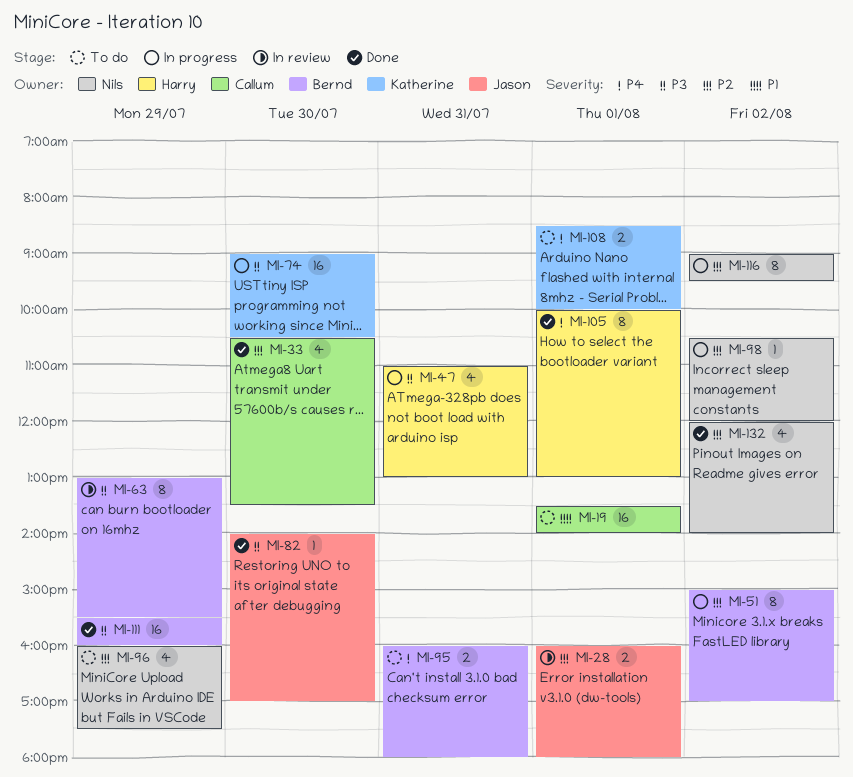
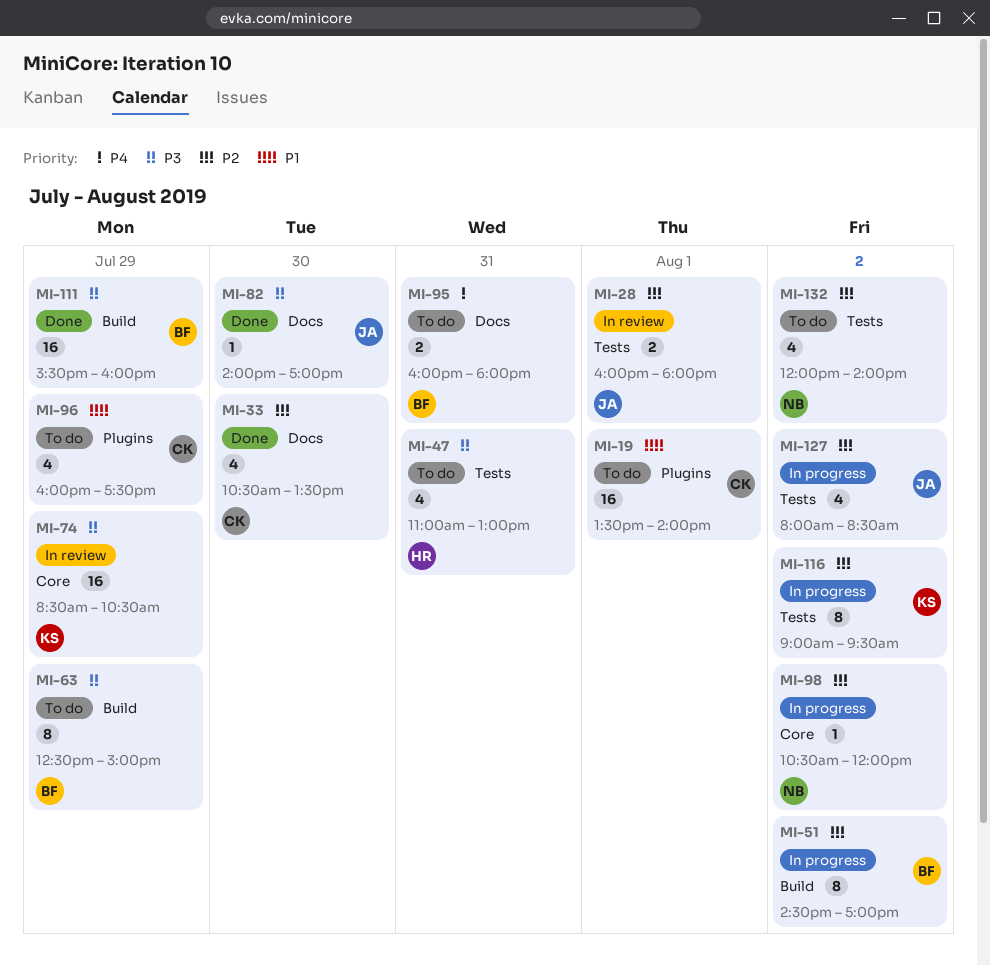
MI-47, status: In progress -> To do
MI-51, begins: 15:00 -> 14:30
MI-63, status: In review -> To do
MI-63, begins: 13:00 -> 12:30
MI-63, ends: 15:30 -> 15:00
MI-74, status: In progress -> In review
MI-74, day: Jul 30 -> Jul 29
MI-74, begins: 09:00 -> 08:30
MI-96, owner: Nils -> Callum
MI-96, priority: P2 -> P1
MI-105: present -> none
MI-108: present -> none
MI-116, owner: Nils -> Katherine
MI-127: none -> present
MI-132, status: Done -> To do

